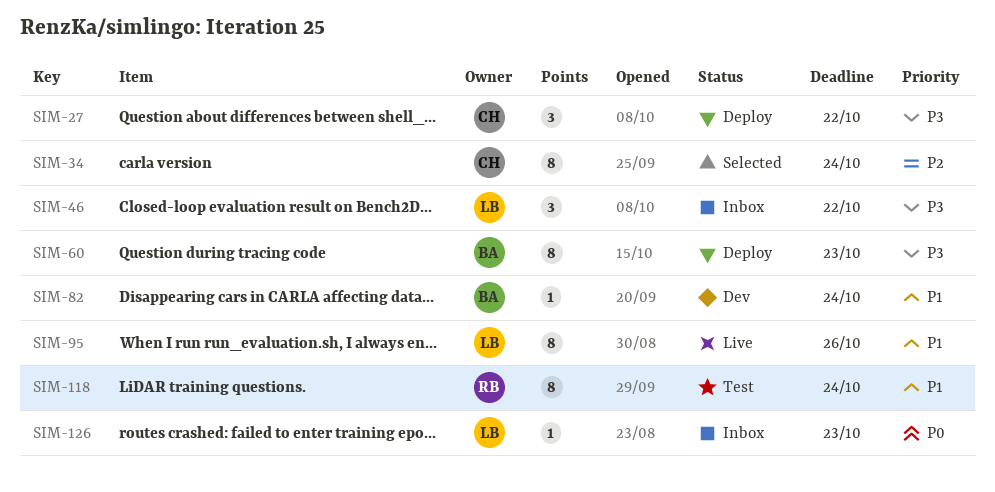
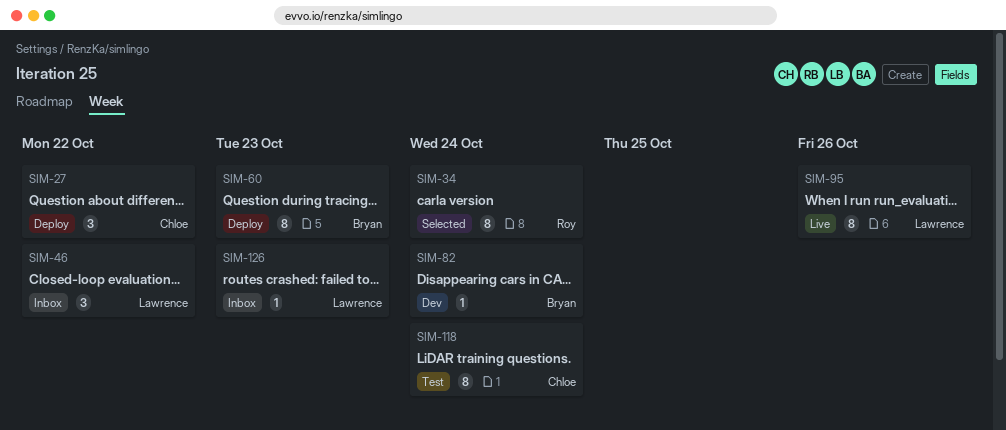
SIM-34, owner: Chloe -> Roy
SIM-118, owner: Roy -> Chloe

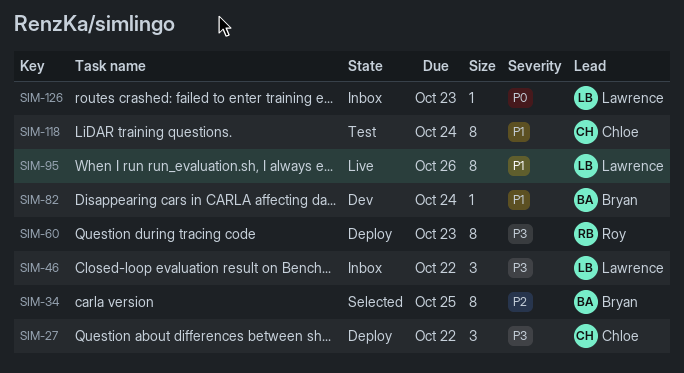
SIM-34, owner: Roy -> Bryan
SIM-34, due: Oct 24 -> Oct 25
SIM-60, owner: Bryan -> Roy

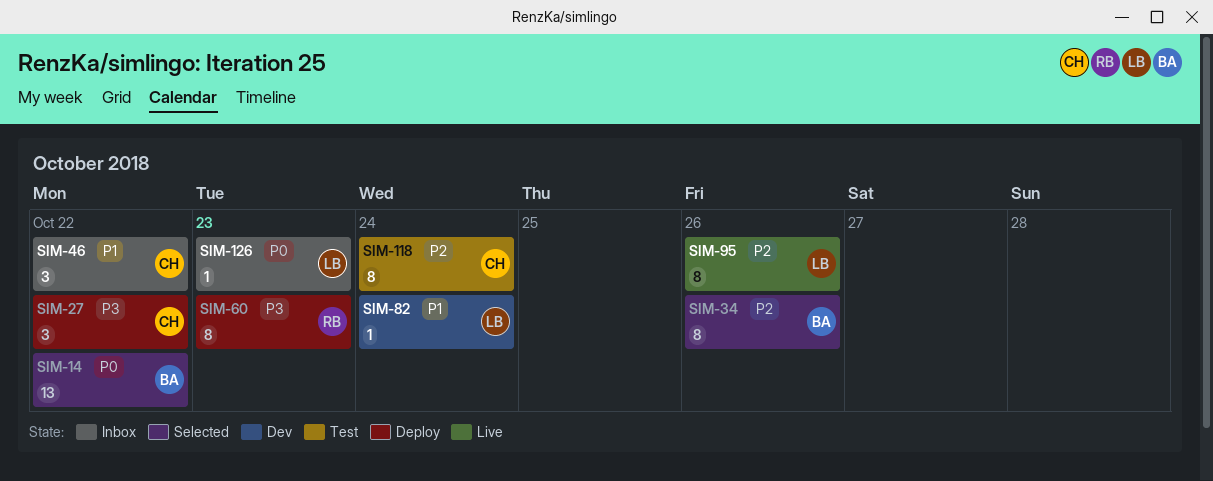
SIM-14: none -> present
SIM-34, due: Oct 25 -> Oct 26
SIM-46, owner: Lawrence -> Chloe
SIM-46, priority: P3 -> P1
SIM-82, owner: Bryan -> Lawrence
SIM-95, priority: P1 -> P2
SIM-118, priority: P1 -> P2

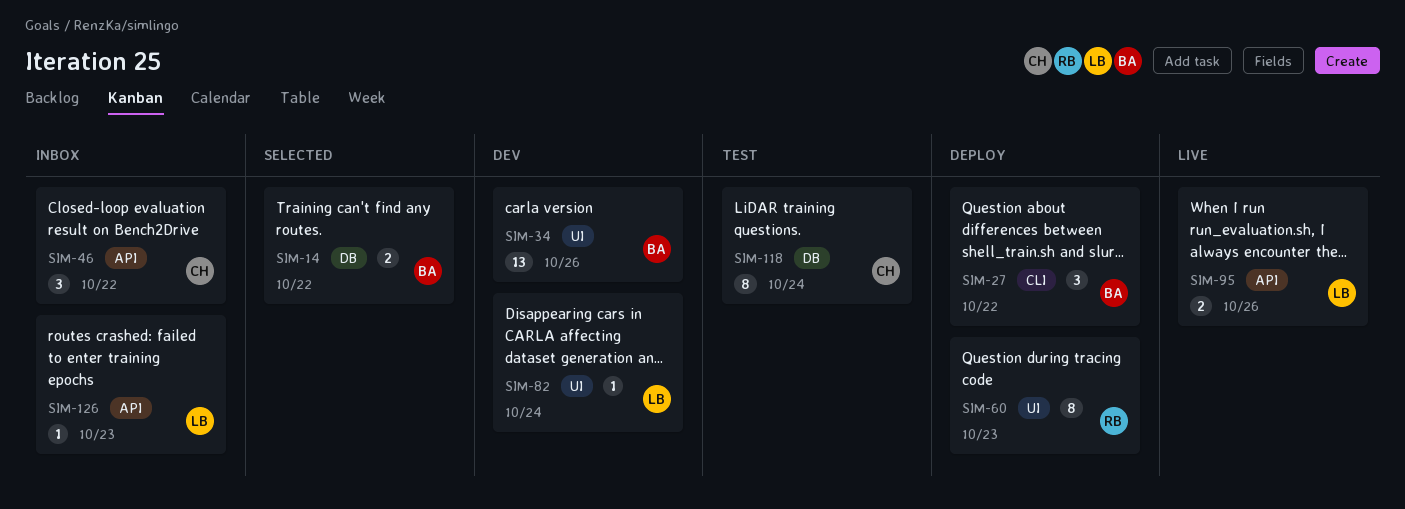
SIM-14, estimate: 13 -> 2
SIM-27, owner: CH -> BA
SIM-34, status: Selected -> Dev
SIM-34, estimate: 8 -> 13
SIM-95, estimate: 8 -> 2

